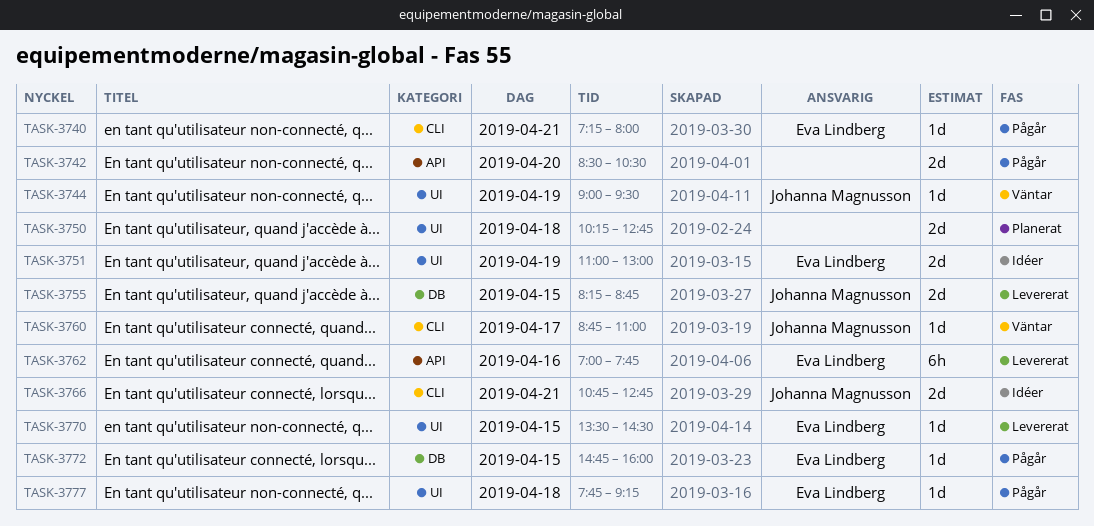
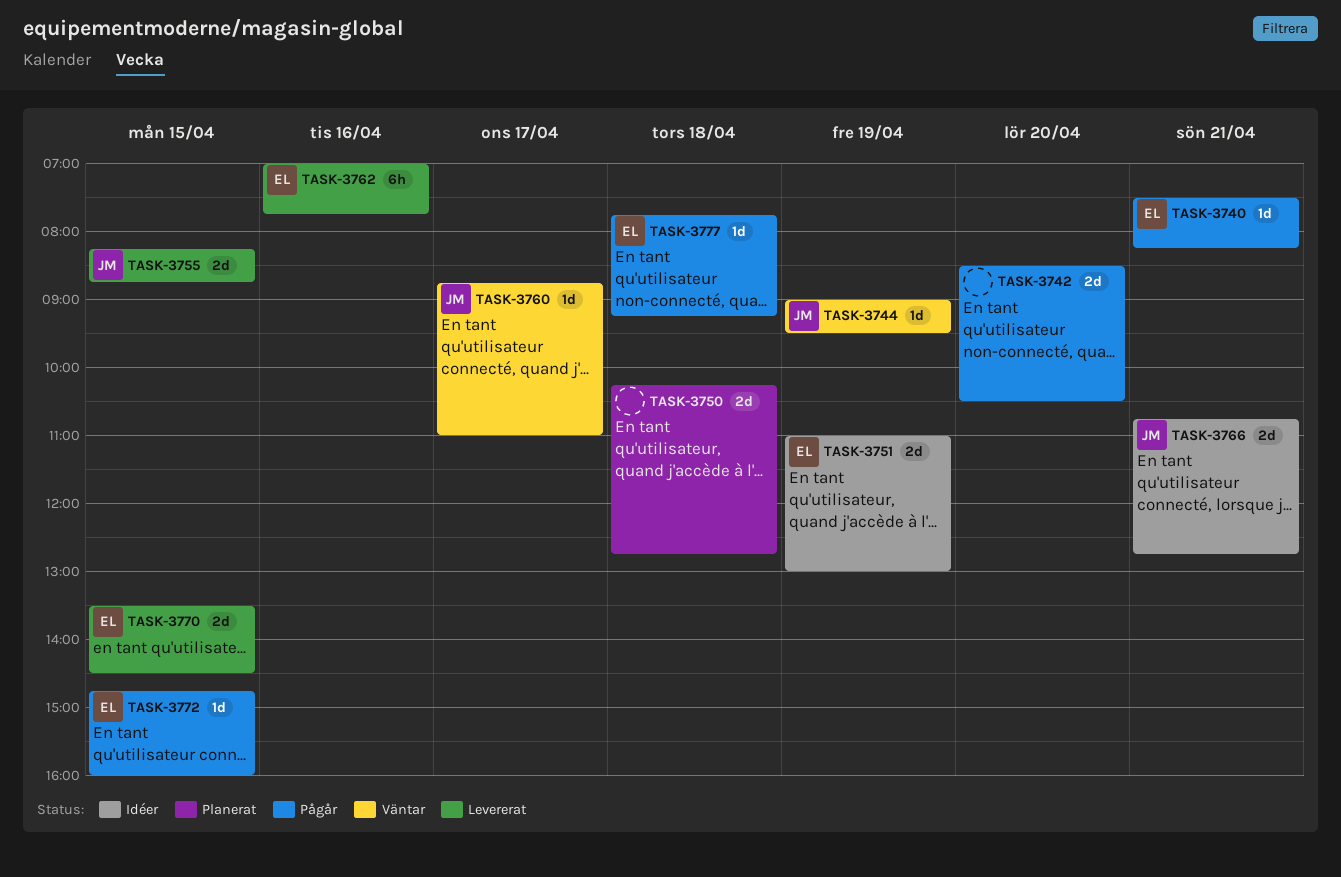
TASK-3740, begins: 07:15 -> 07:30
TASK-3740, ends: 08:00 -> 08:15
TASK-3770, estimate: 1d -> 2d

